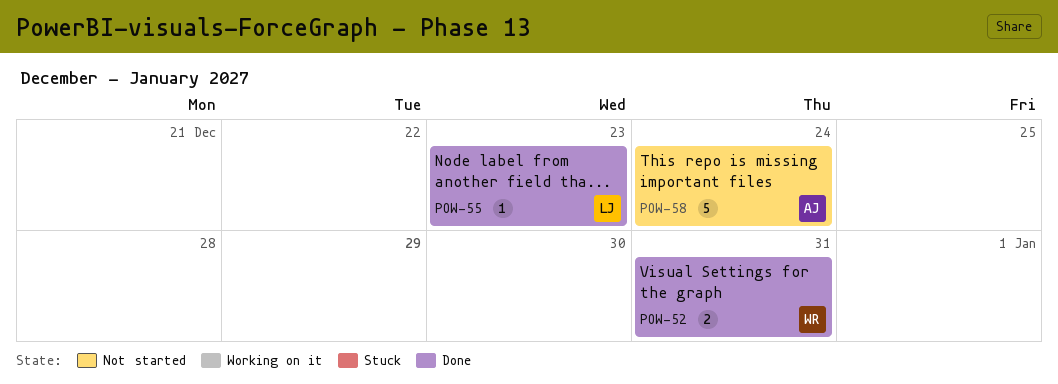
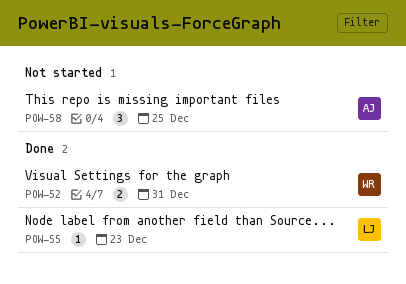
POW-58, estimate: 5 -> 3
POW-58, due: Dec 24 -> Dec 25

